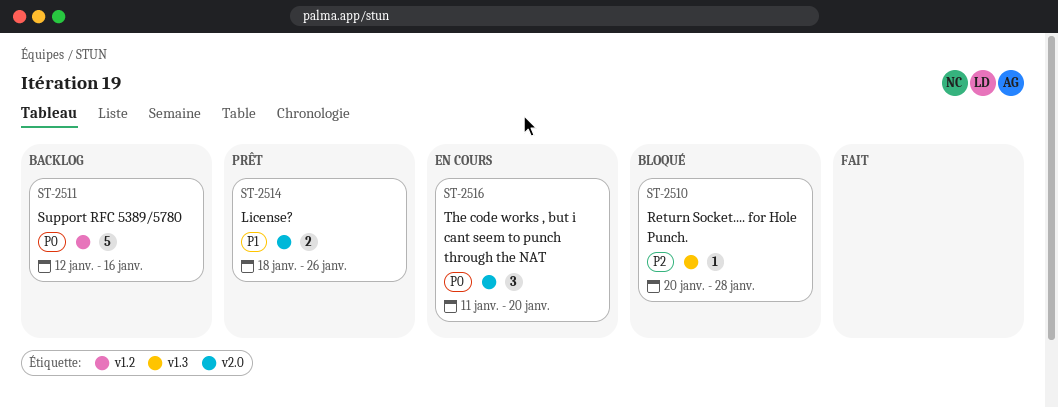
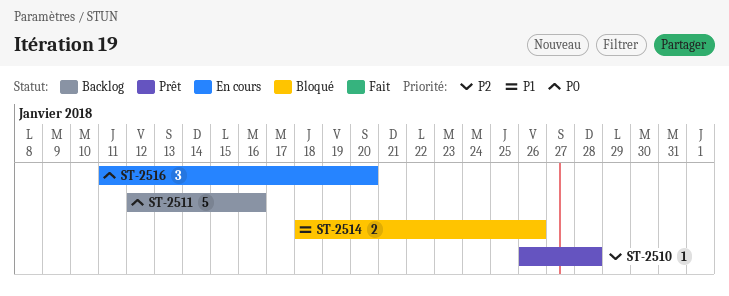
ST-2510, status: Bloqué -> Prêt
ST-2510, start: Jan 20 -> Jan 26
ST-2514, status: Prêt -> Bloqué

